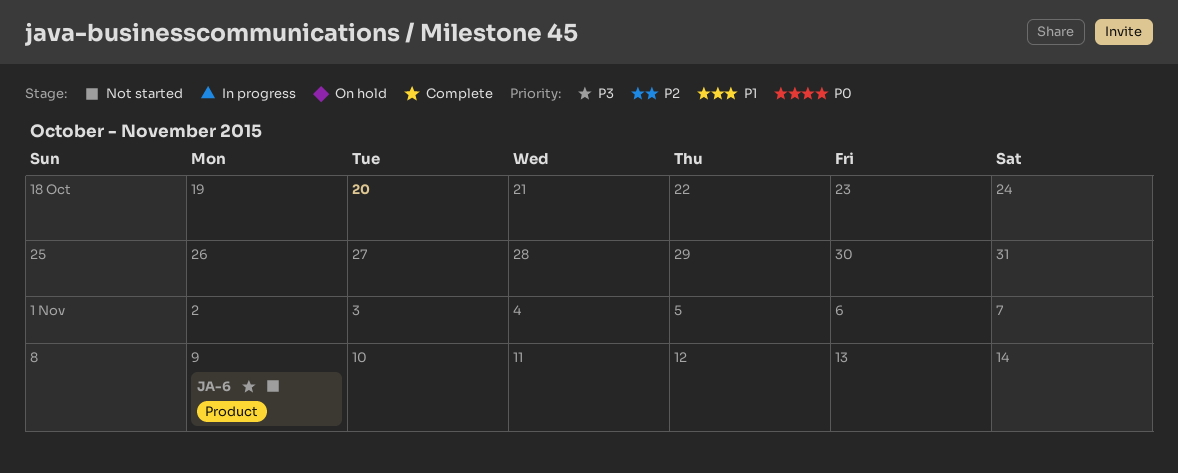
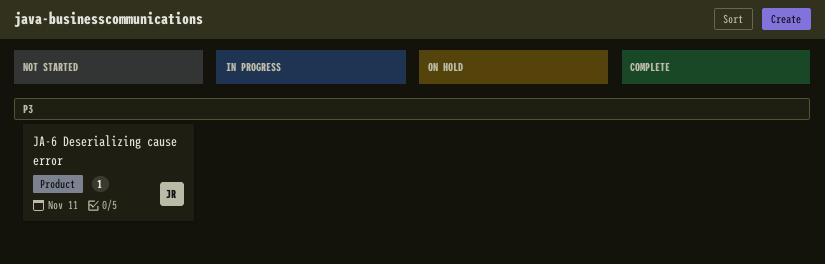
JA-6, due: Nov 9 -> Nov 11

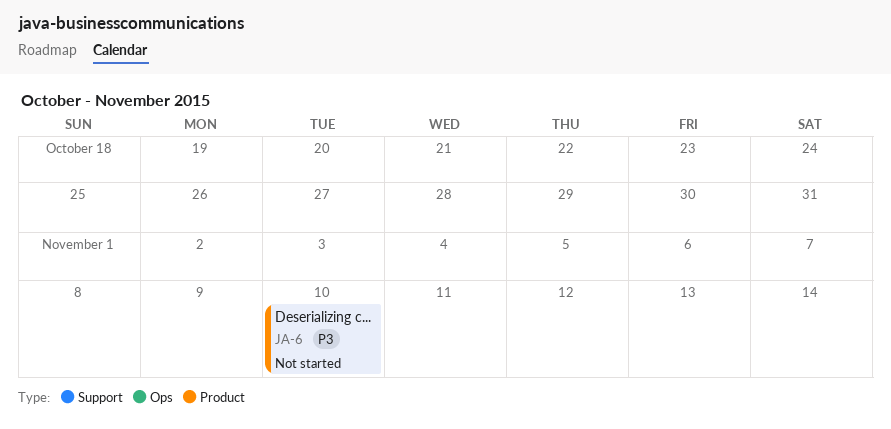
JA-6, due: Nov 11 -> Nov 10

